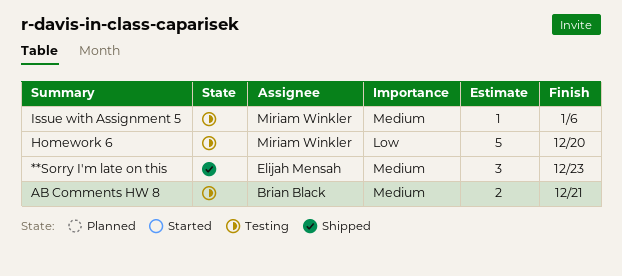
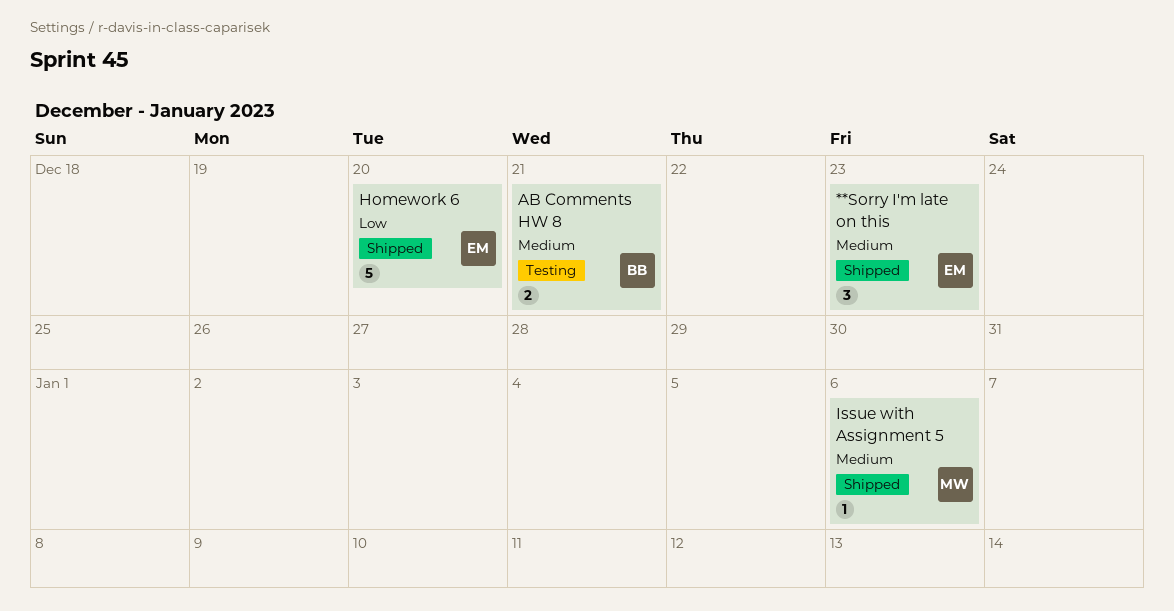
Homework 6, status: Testing -> Shipped
Homework 6, owner: Miriam Winkler -> Elijah Mensah
Issue with Assignment 5, status: Testing -> Shipped

